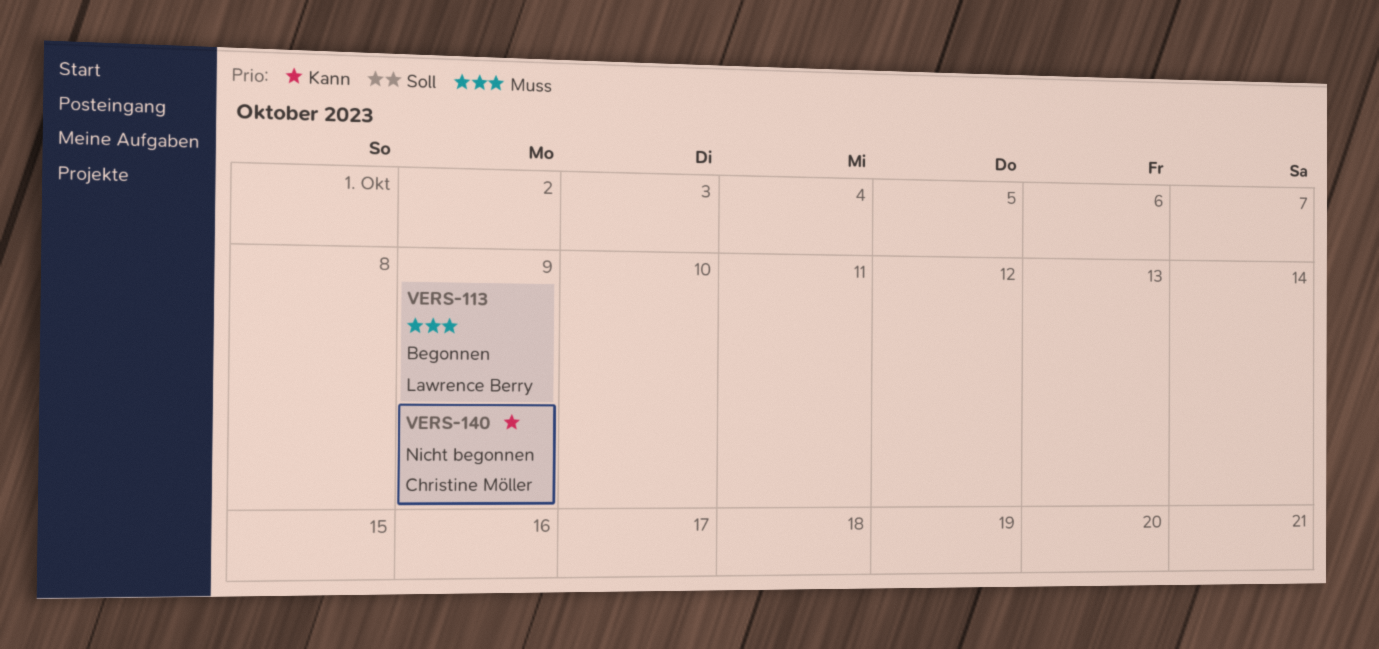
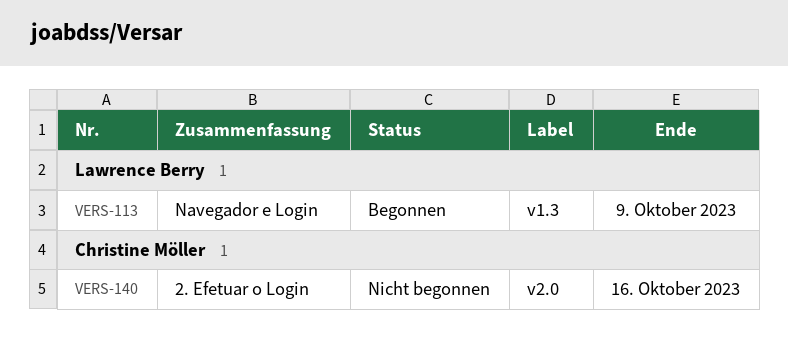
VERS-140, due: Oct 9 -> Oct 16

